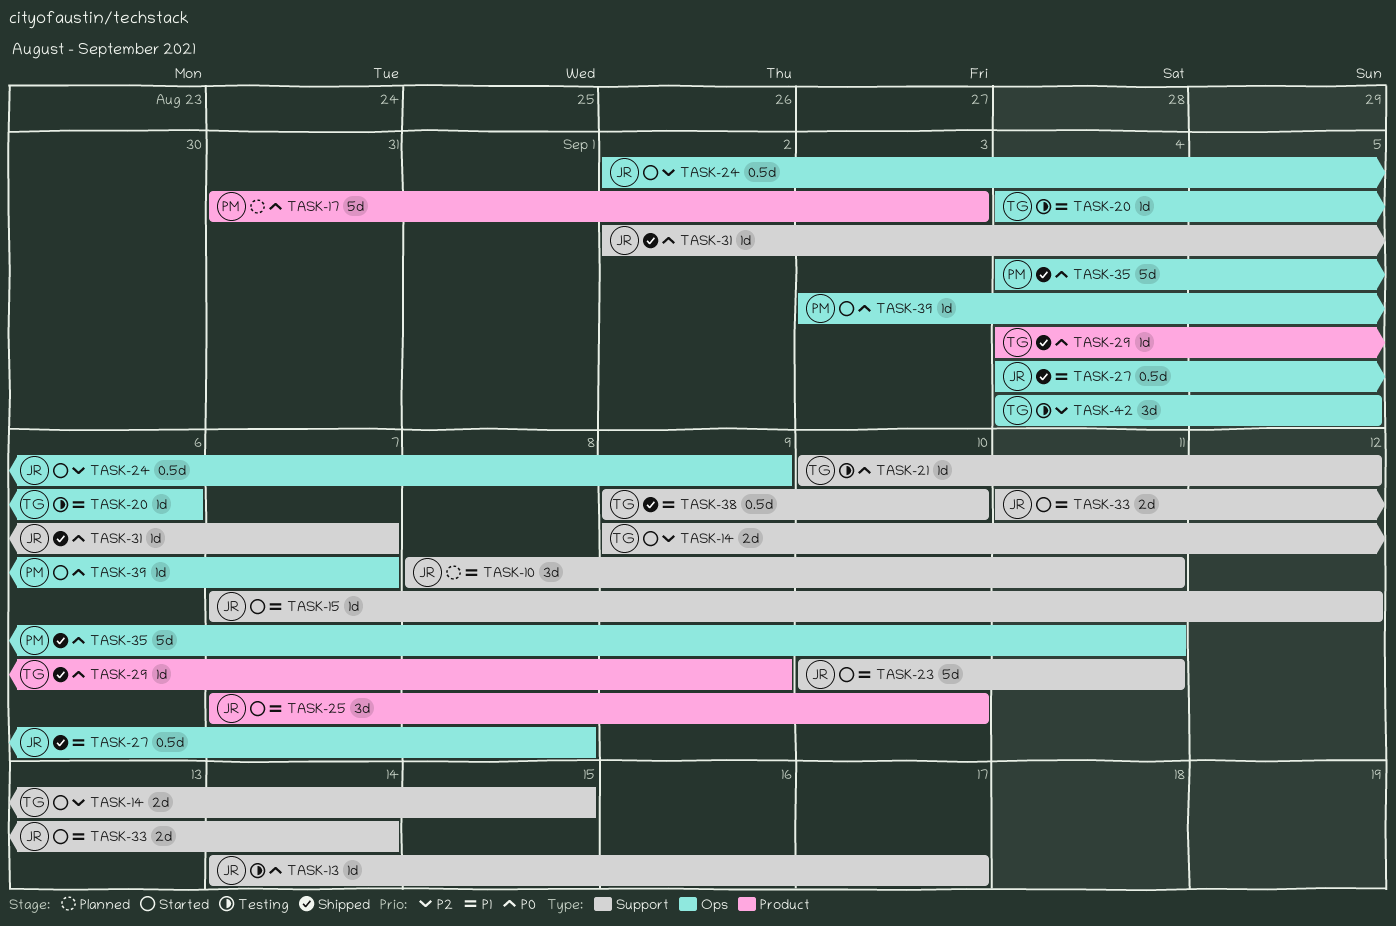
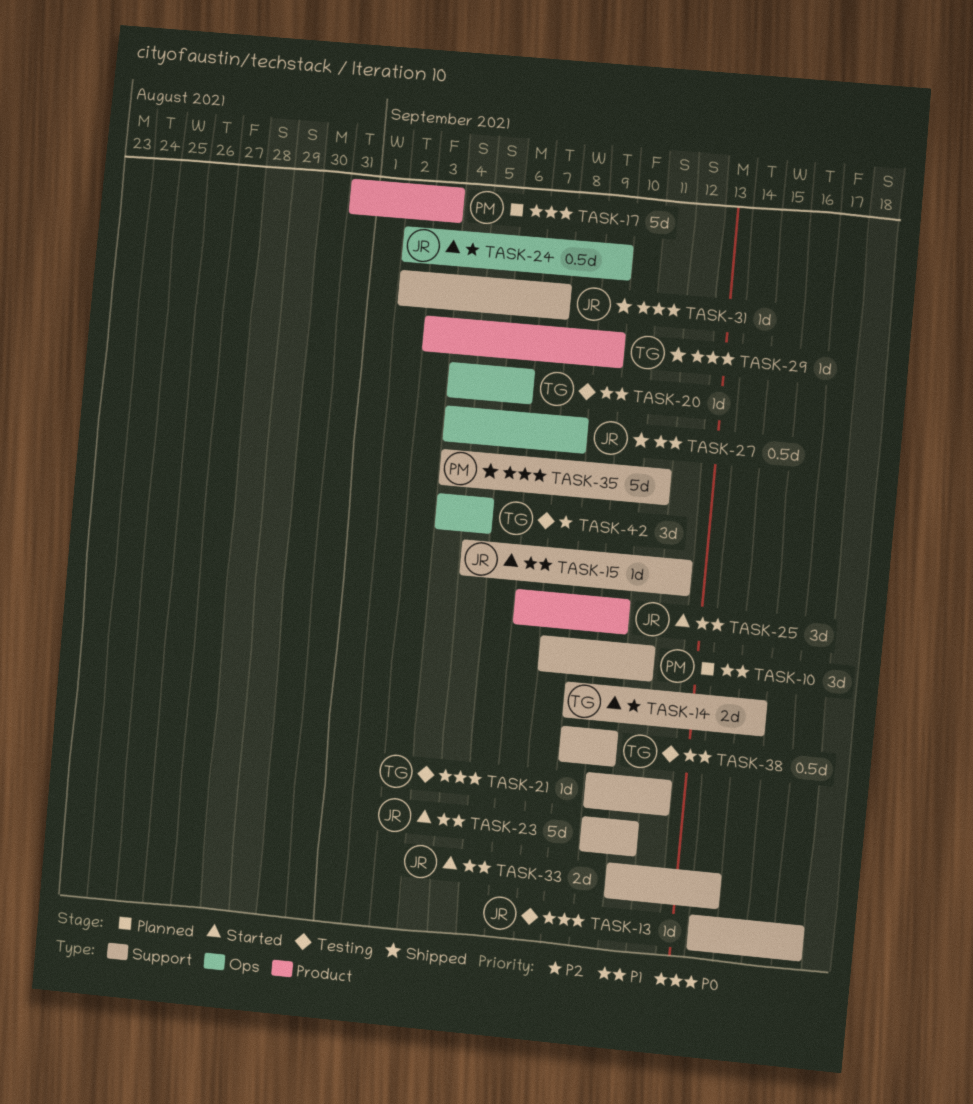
TASK-10, owner: JR -> PM
TASK-15, start: Sep 7 -> Sep 5
TASK-29, start: Sep 4 -> Sep 3
TASK-35, label: Ops -> Support
TASK-38, status: Shipped -> Testing
TASK-39: present -> none

